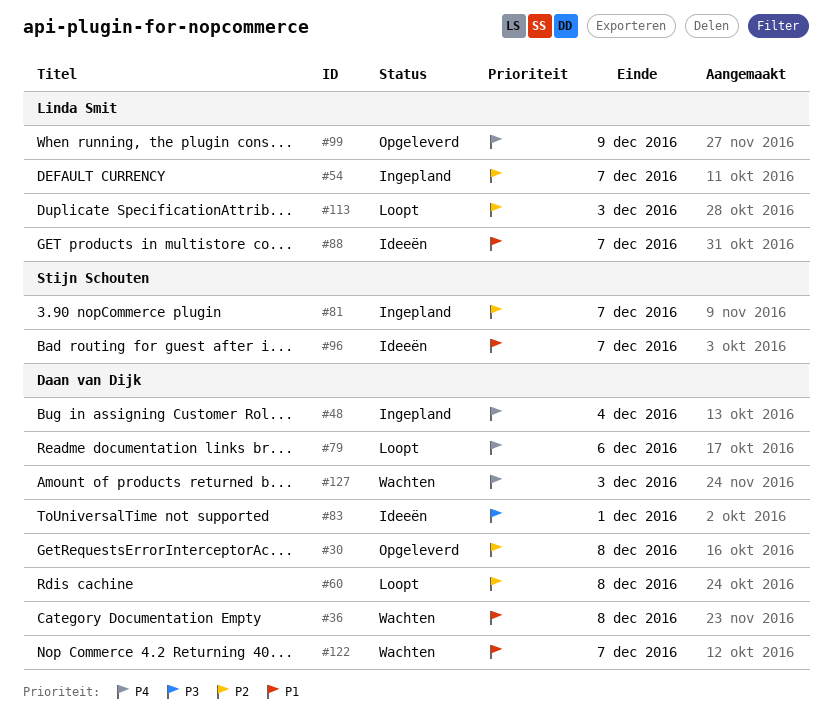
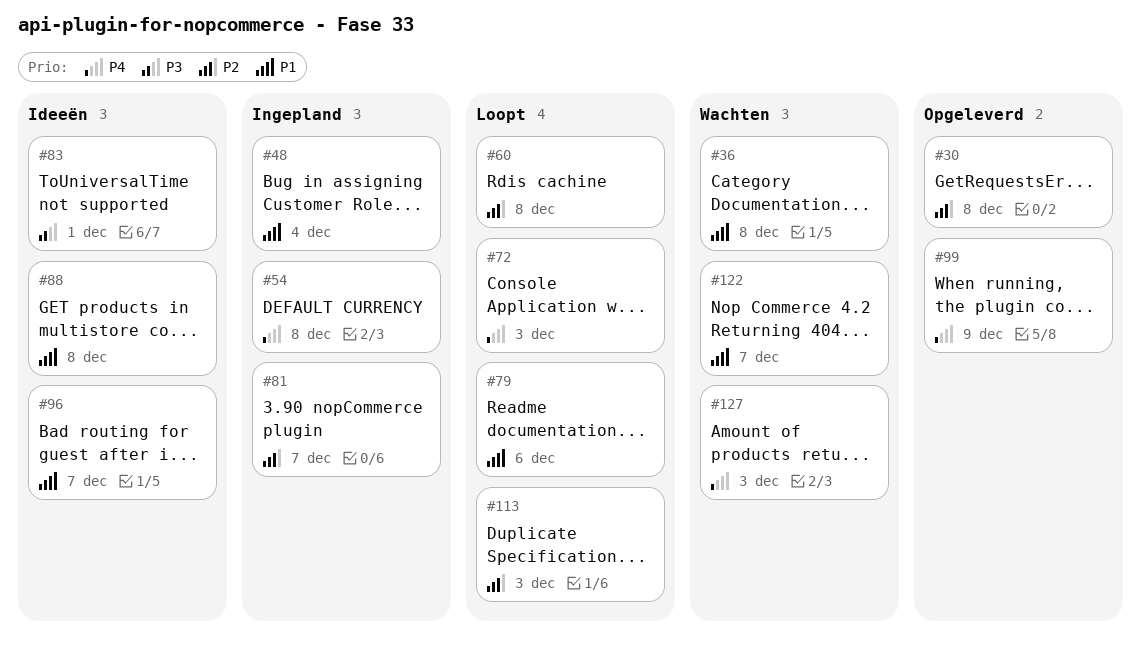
#48, priority: P4 -> P1
#54, priority: P2 -> P4
#54, due: Dec 7 -> Dec 8
#72: none -> present
#79, priority: P4 -> P1
#88, due: Dec 7 -> Dec 8

